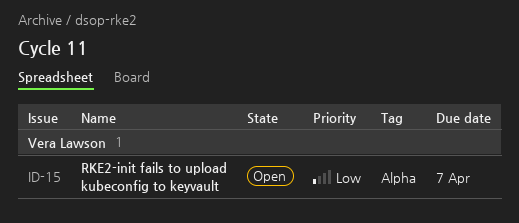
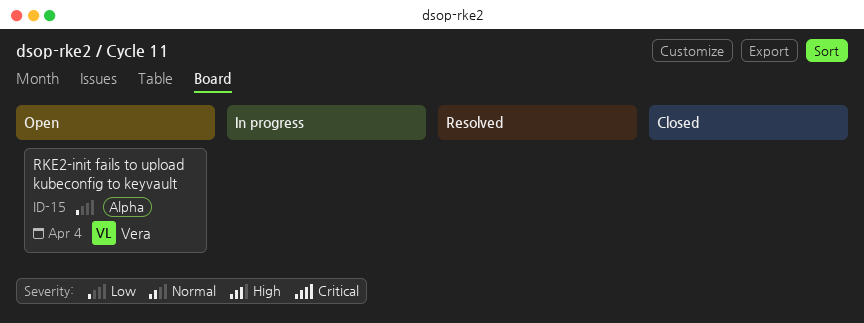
ID-15, due: Apr 7 -> Apr 4

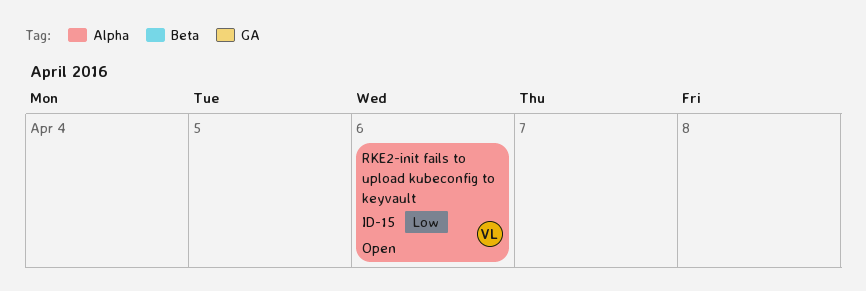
ID-15, due: Apr 4 -> Apr 6

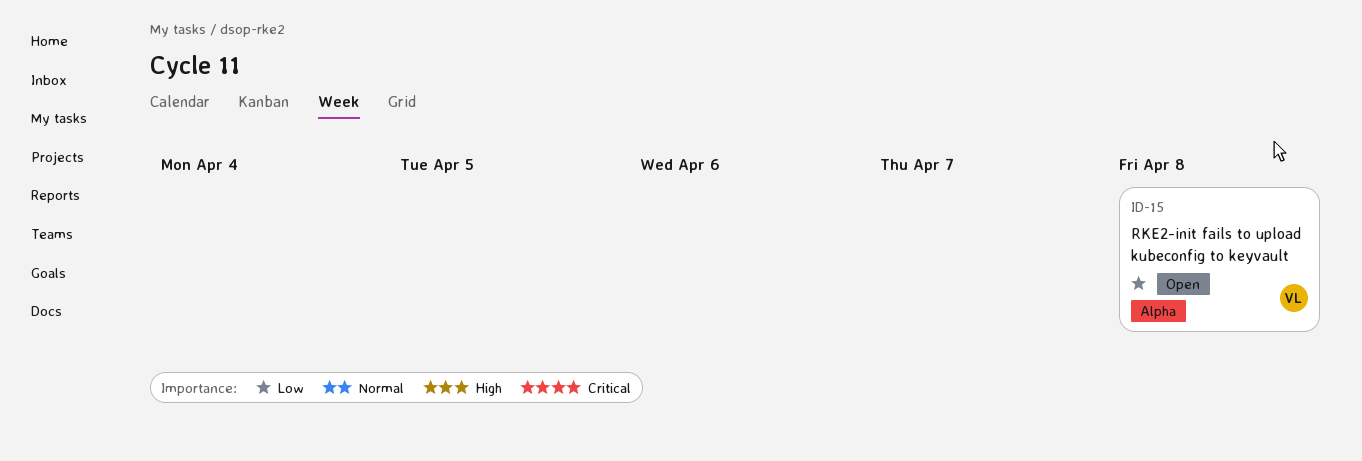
ID-15, due: Apr 6 -> Apr 8

